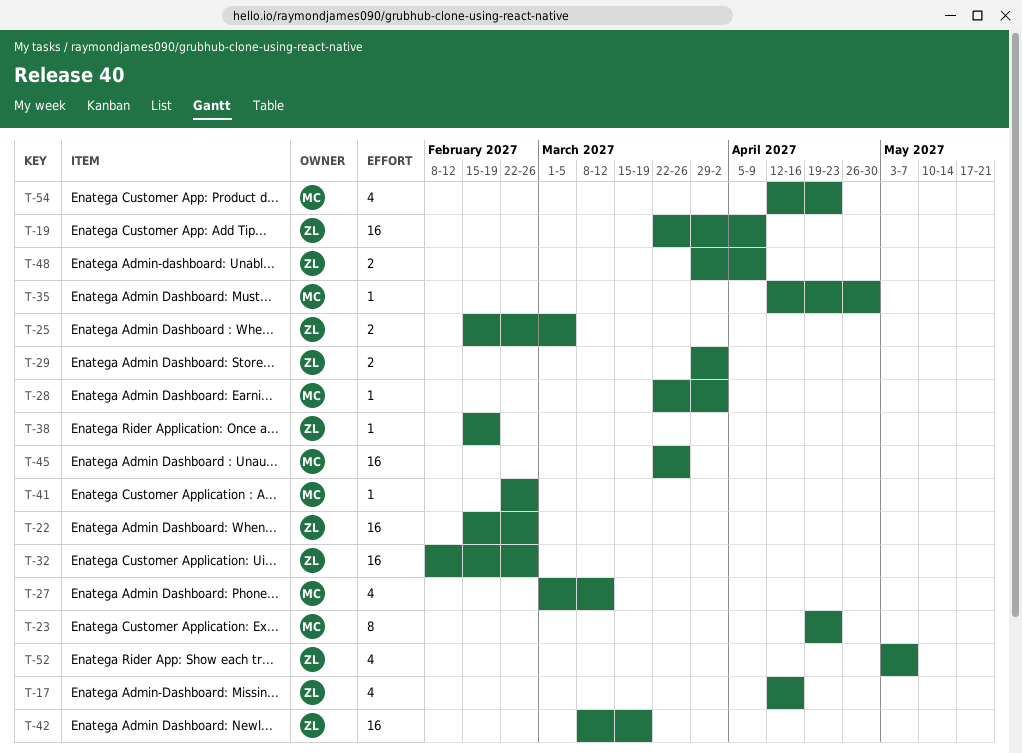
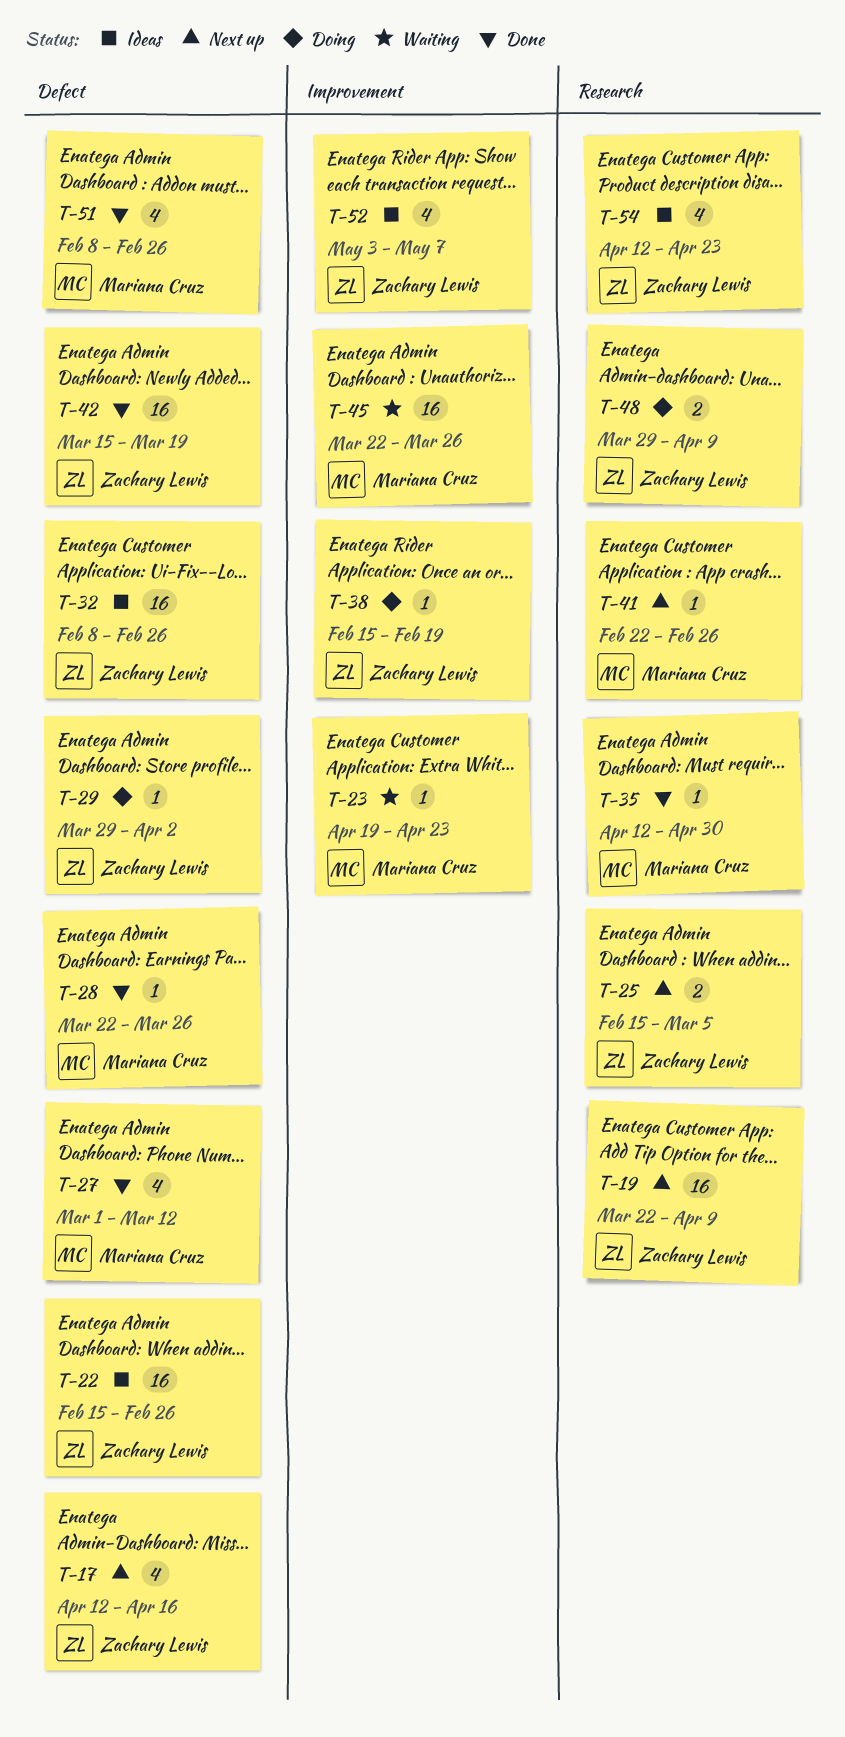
T-23, estimate: 8 -> 1
T-28, due: Apr 2 -> Mar 26
T-29, estimate: 2 -> 1
T-42, start: Mar 8 -> Mar 15
T-51: none -> present
T-54, owner: Mariana Cruz -> Zachary Lewis

